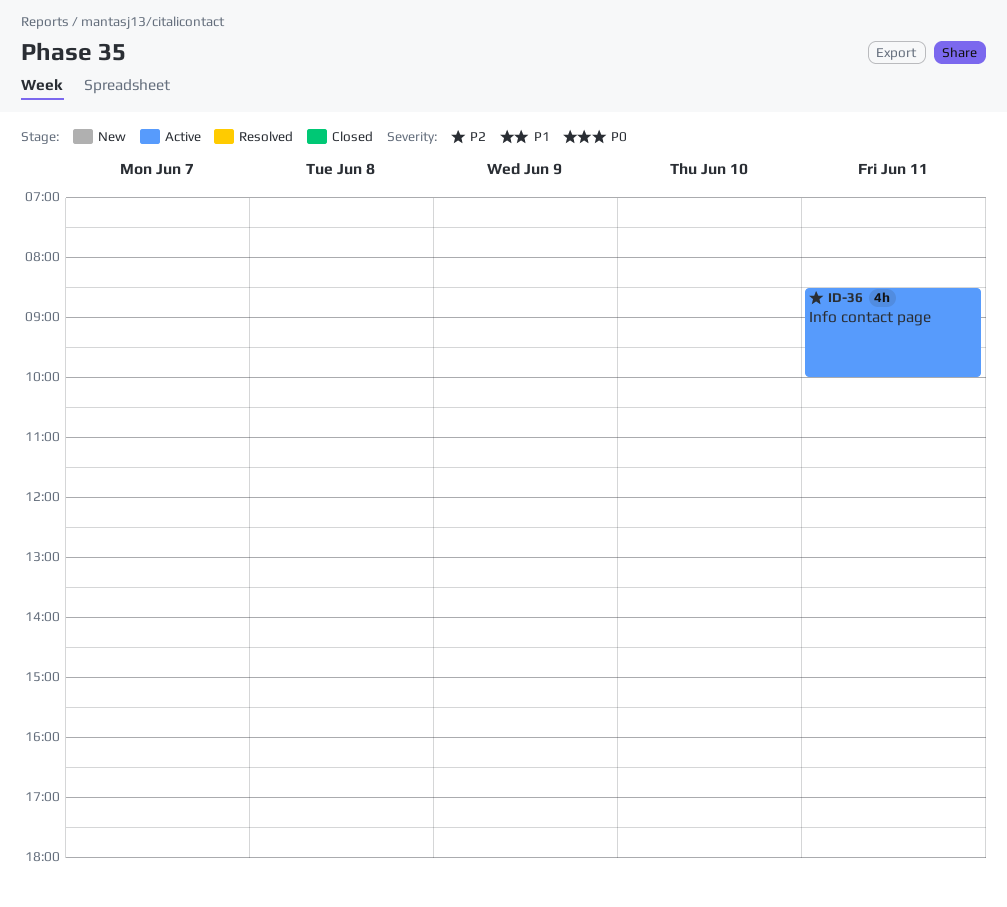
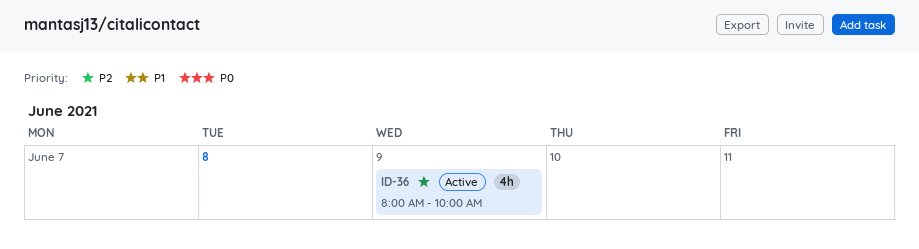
ID-36, day: Jun 11 -> Jun 9
ID-36, begins: 08:30 -> 08:00

